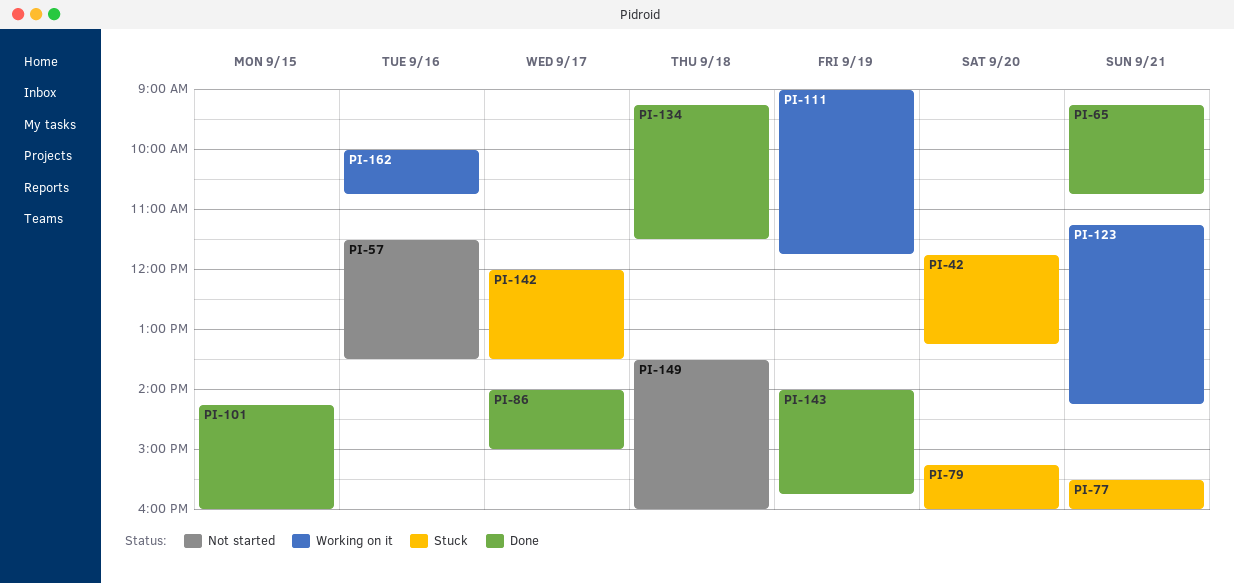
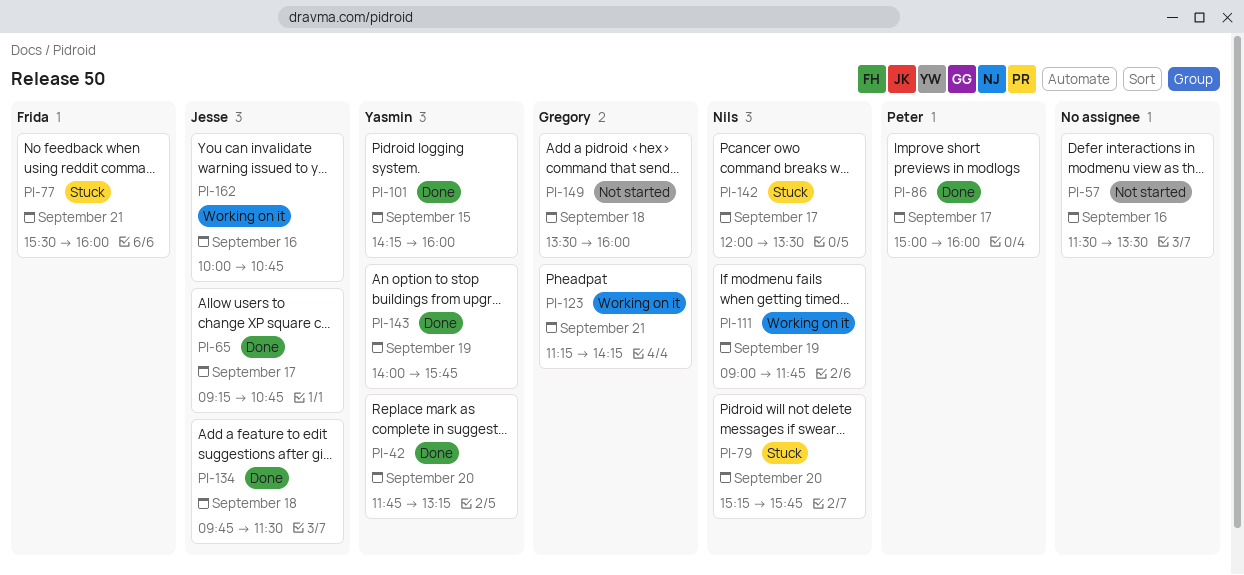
PI-42, status: Stuck -> Done
PI-65, day: Sep 21 -> Sep 17
PI-79, ends: 16:00 -> 15:45
PI-86, begins: 14:00 -> 15:00
PI-86, ends: 15:00 -> 16:00
PI-134, begins: 09:15 -> 09:45

